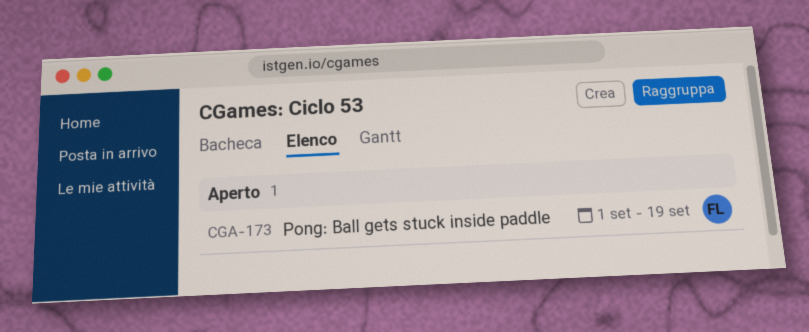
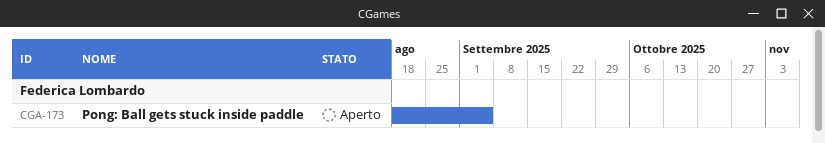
CGA-173, start: Sep 1 -> Aug 18
CGA-173, due: Sep 19 -> Sep 5

